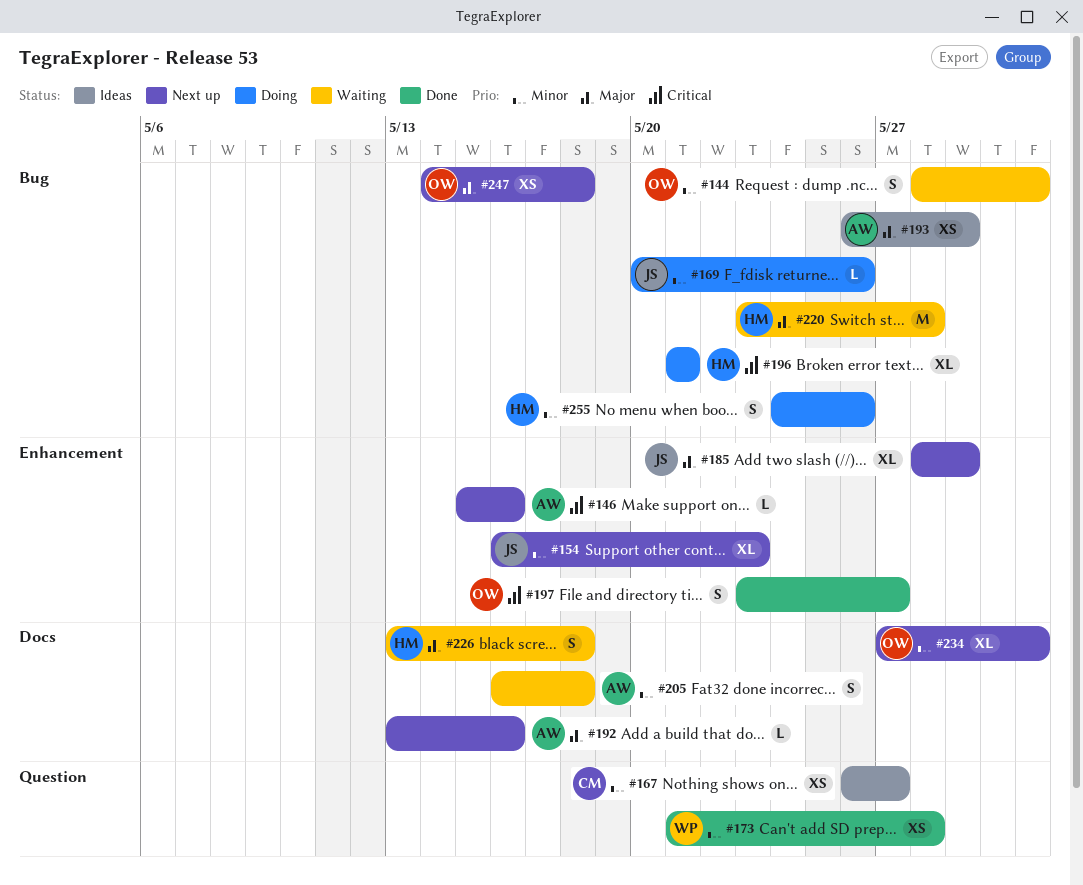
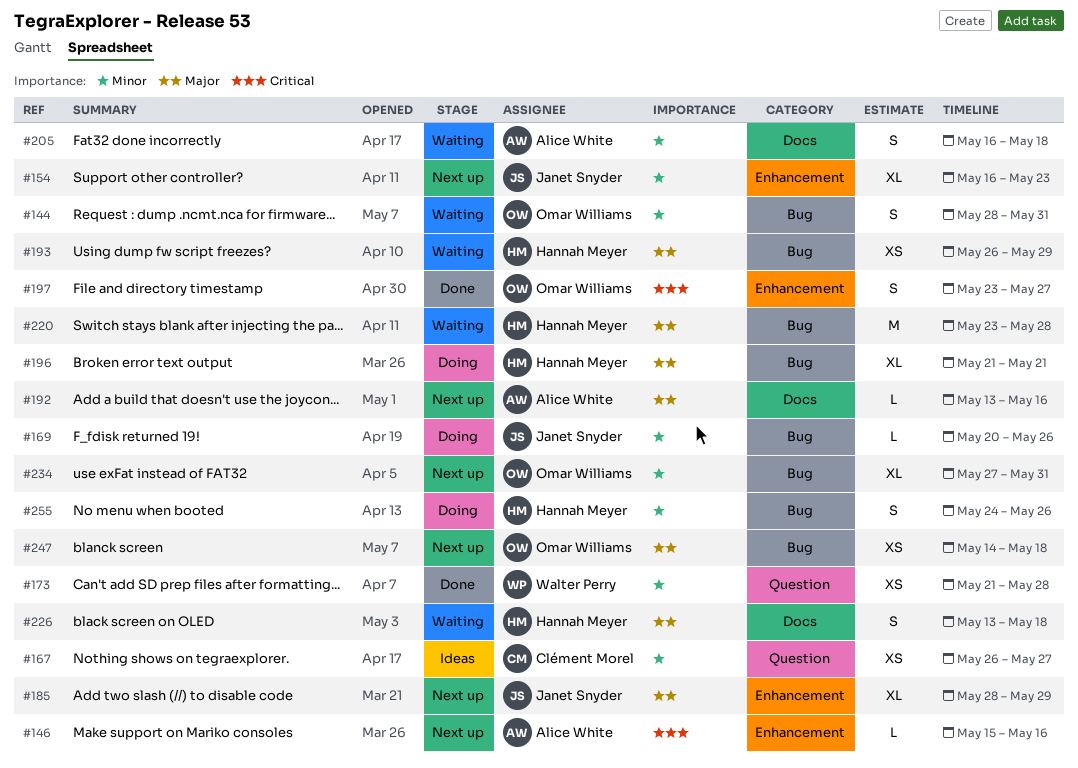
#193, status: Ideas -> Waiting
#193, owner: Alice White -> Hannah Meyer
#196, priority: Critical -> Major
#234, label: Docs -> Bug

